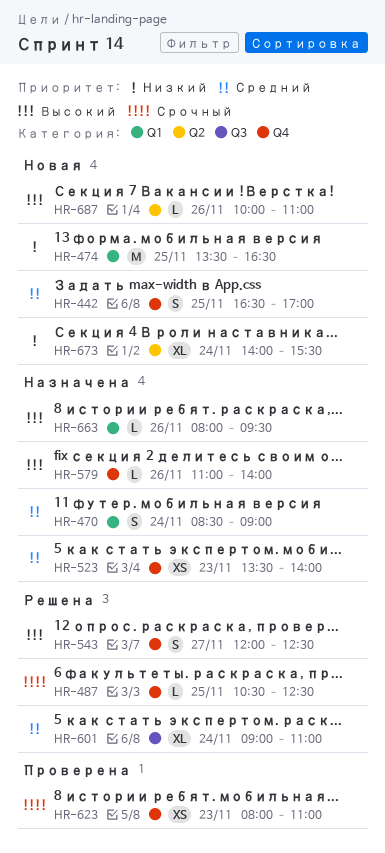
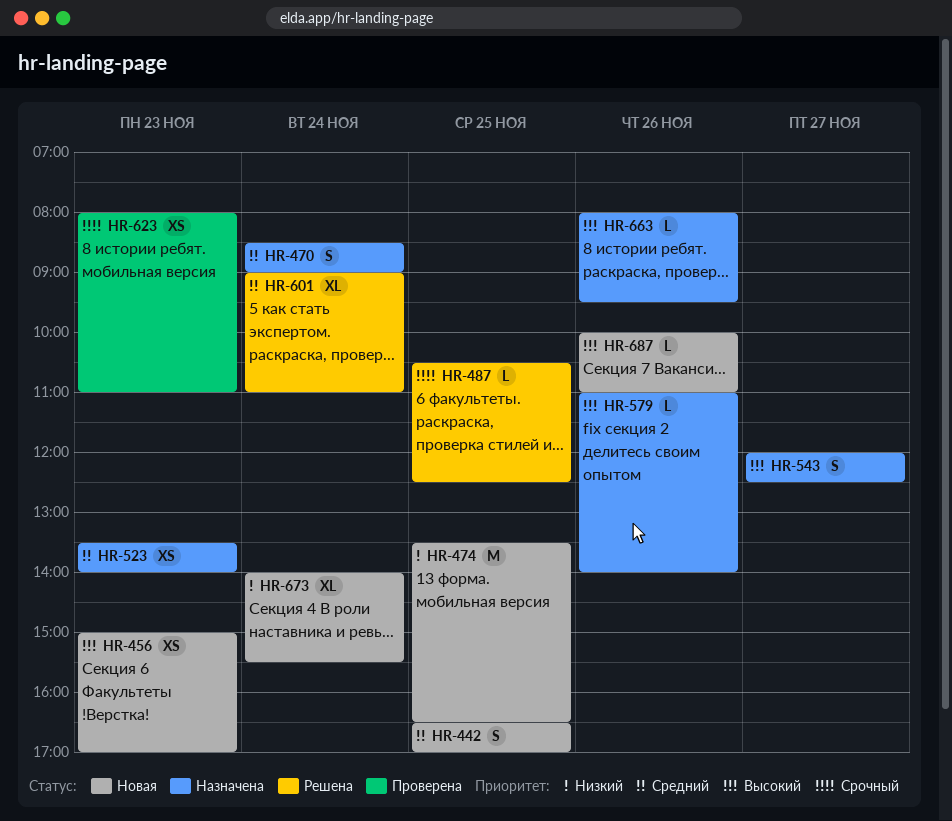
HR-456: none -> present
HR-543, status: Решена -> Назначена

